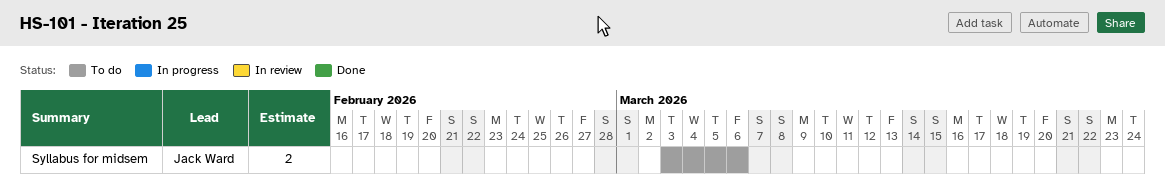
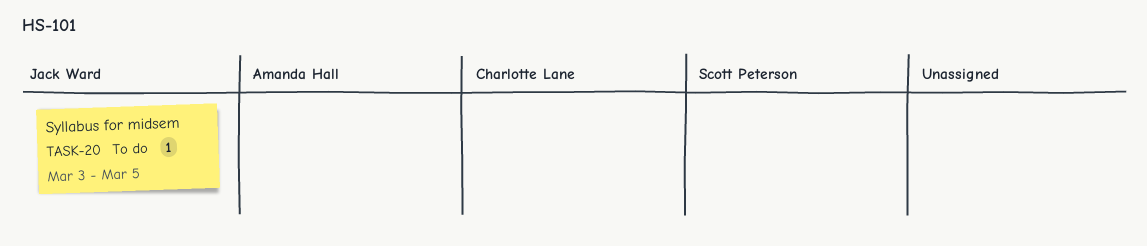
Syllabus for midsem, estimate: 2 -> 1
Syllabus for midsem, due: Mar 6 -> Mar 5

